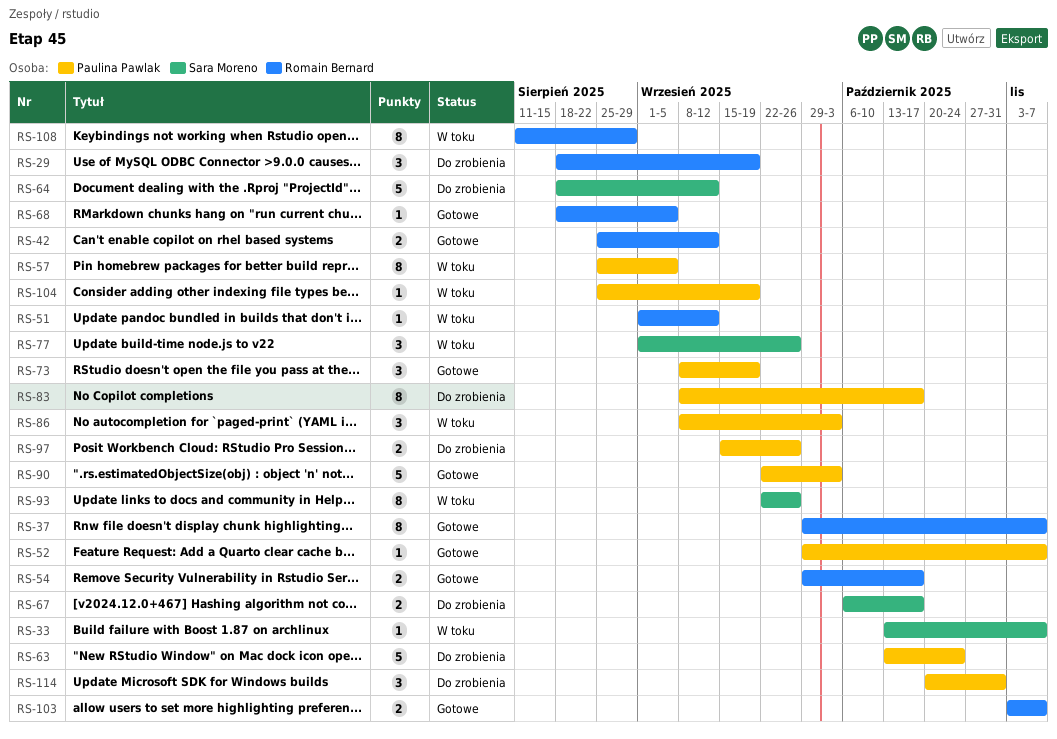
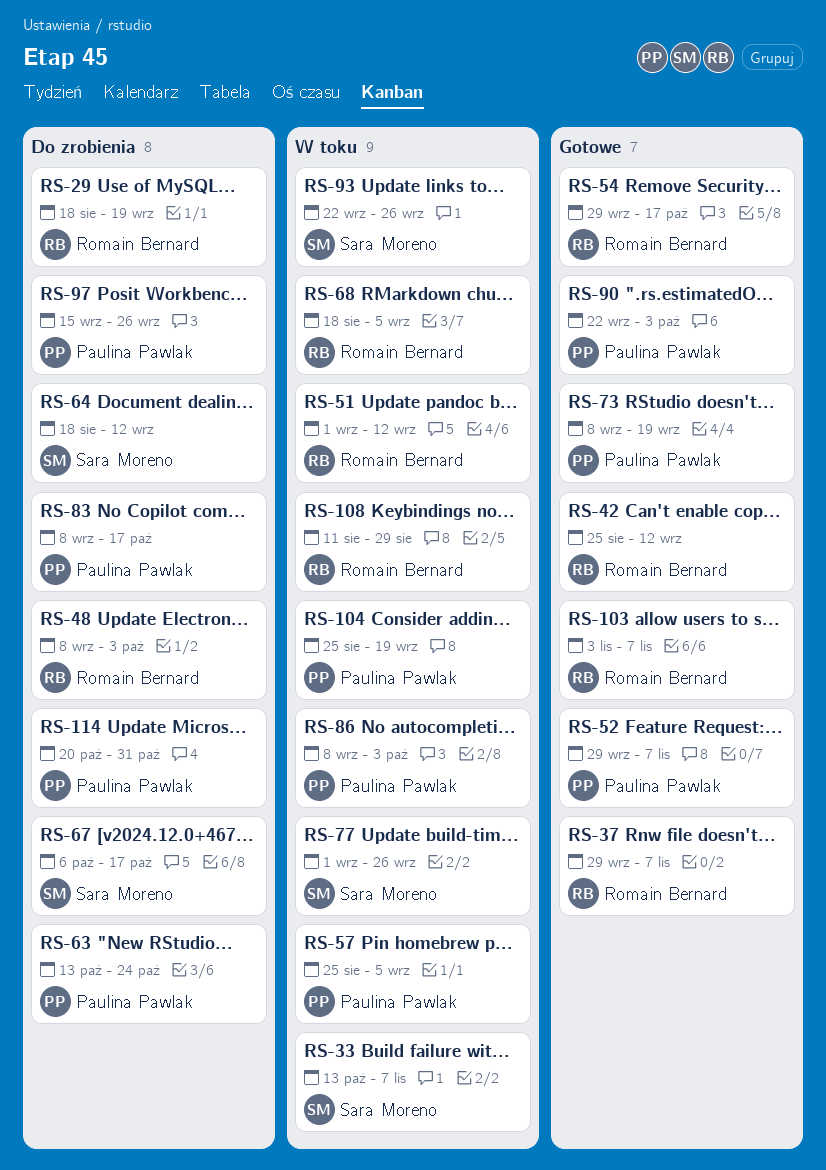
RS-48: none -> present
RS-68, status: Gotowe -> W toku

